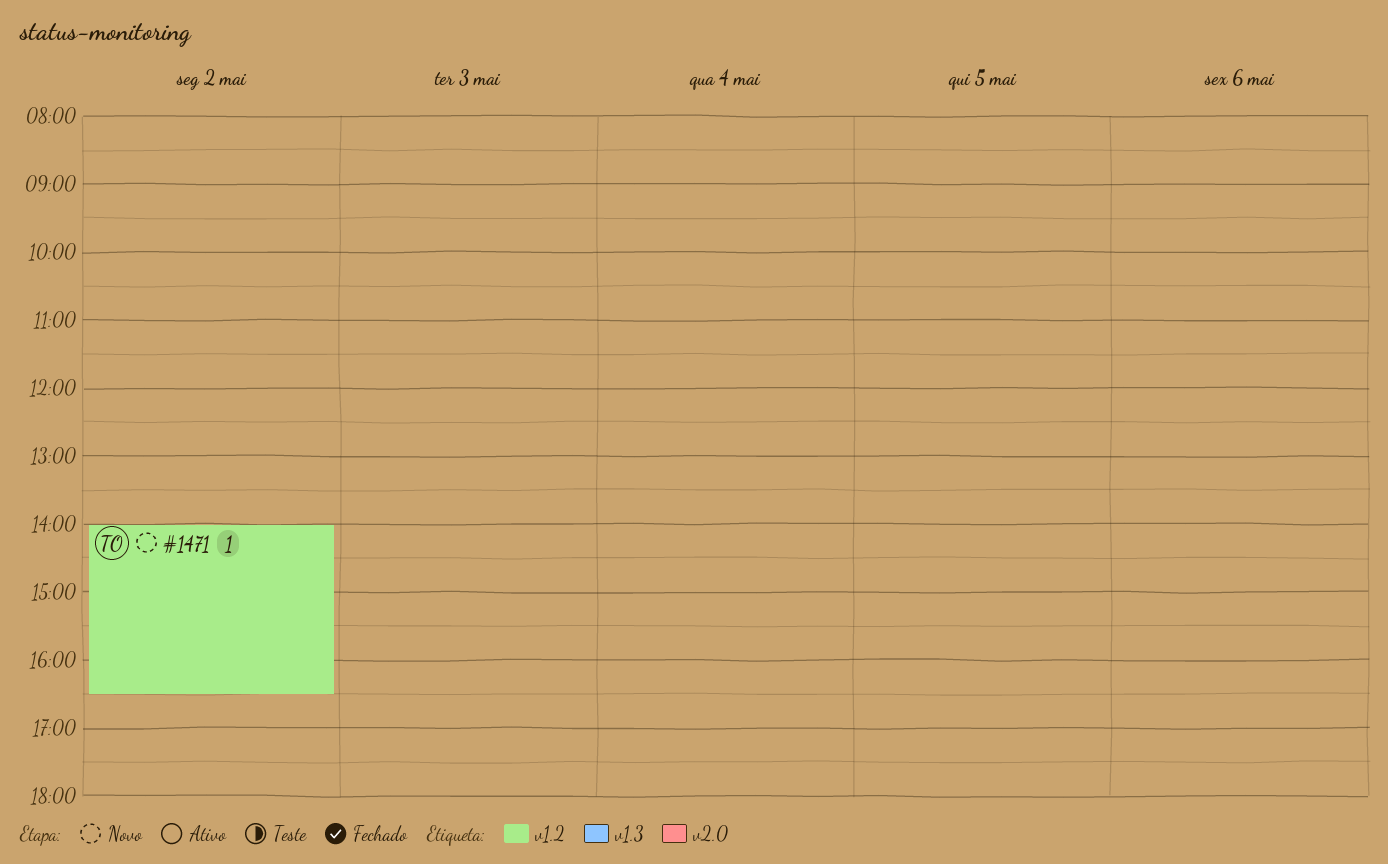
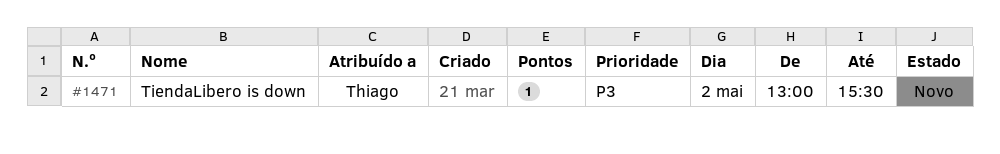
#1471, begins: 14:00 -> 13:00
#1471, ends: 16:30 -> 15:30

